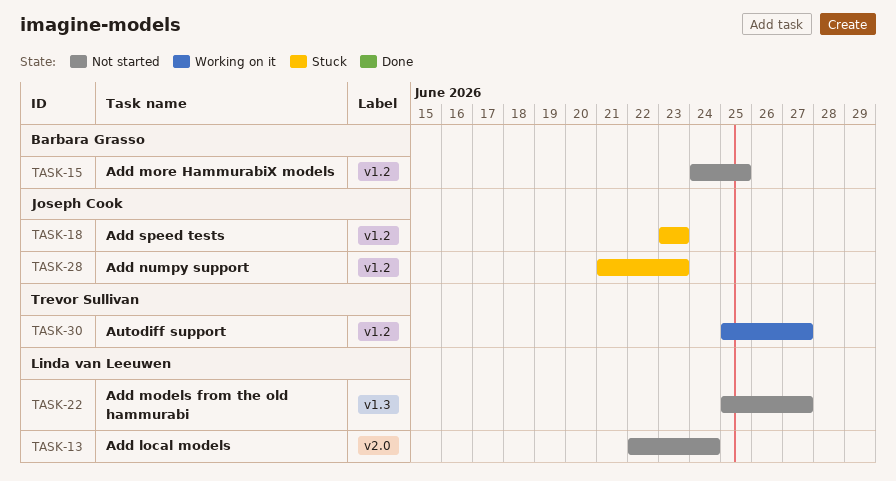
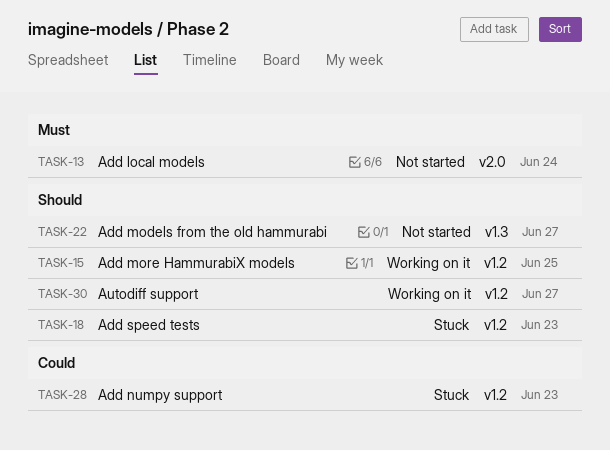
TASK-15, status: Not started -> Working on it

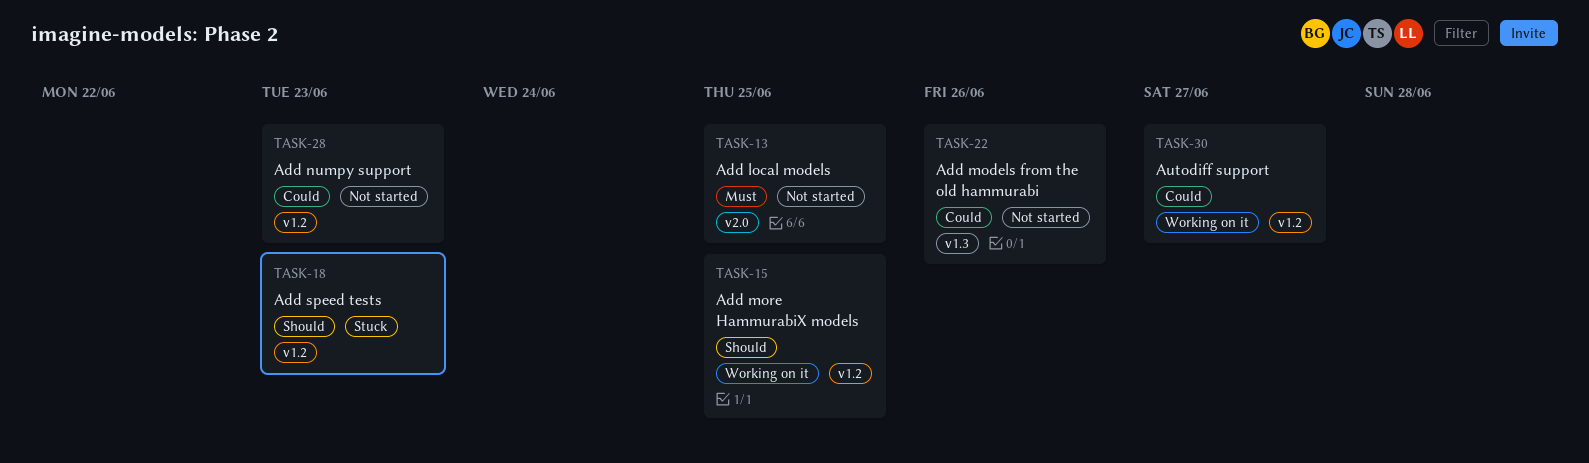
TASK-13, due: Jun 24 -> Jun 25
TASK-22, priority: Should -> Could
TASK-22, due: Jun 27 -> Jun 26
TASK-28, status: Stuck -> Not started
TASK-30, priority: Should -> Could

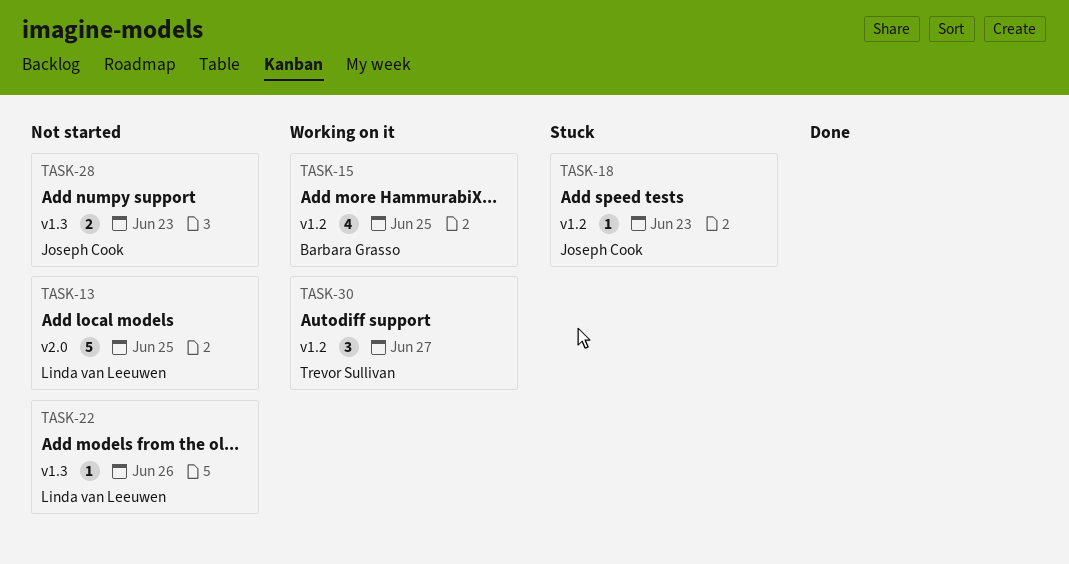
TASK-28, label: v1.2 -> v1.3

